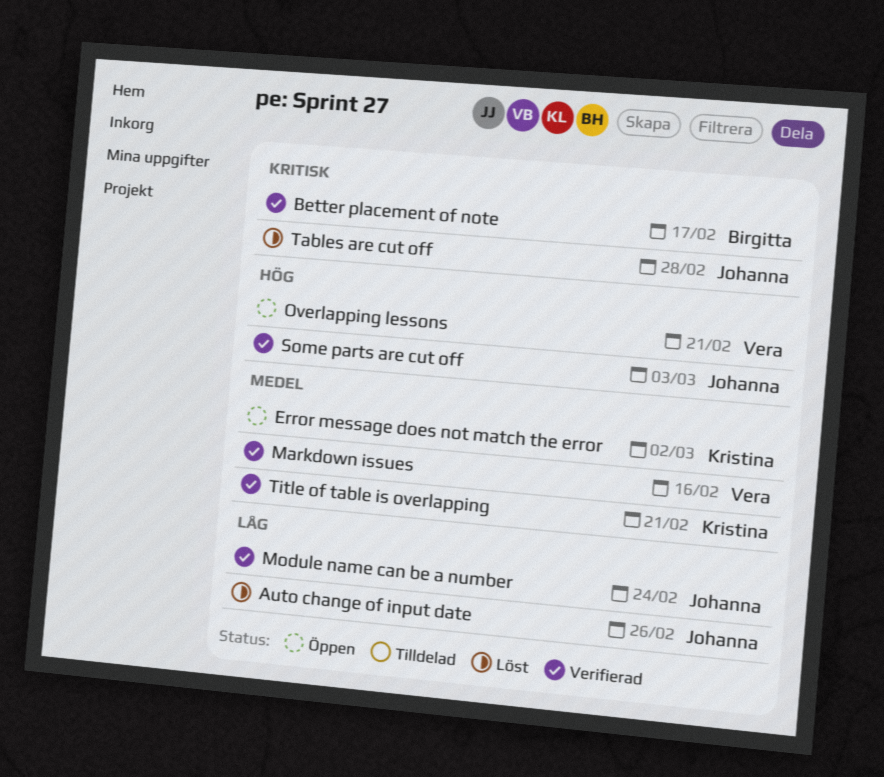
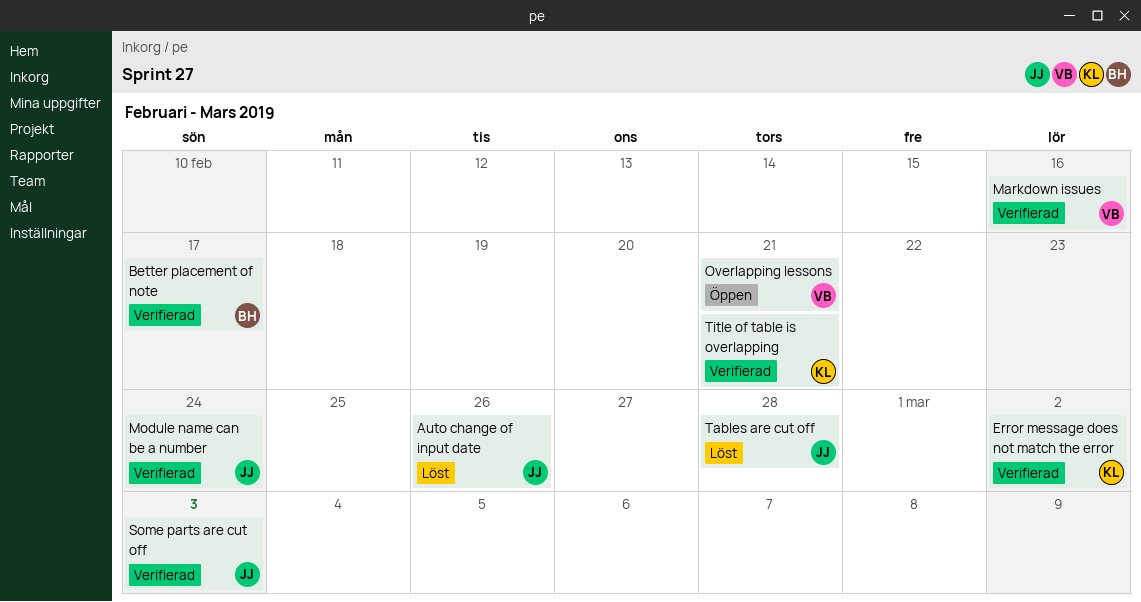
Error message does not match the error, status: Öppen -> Verifierad

